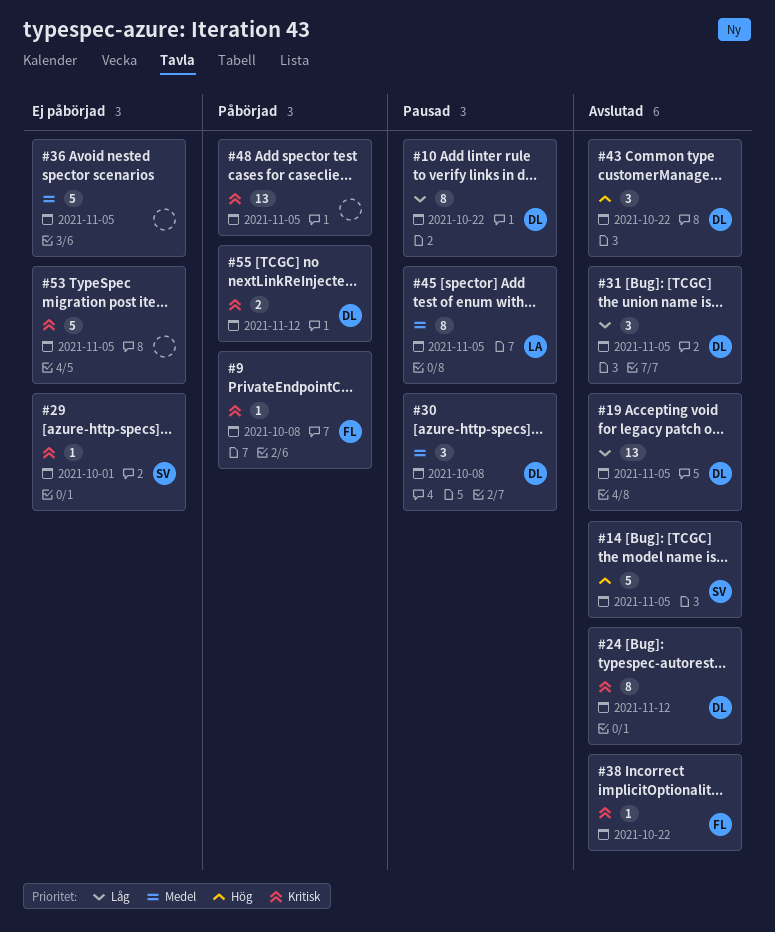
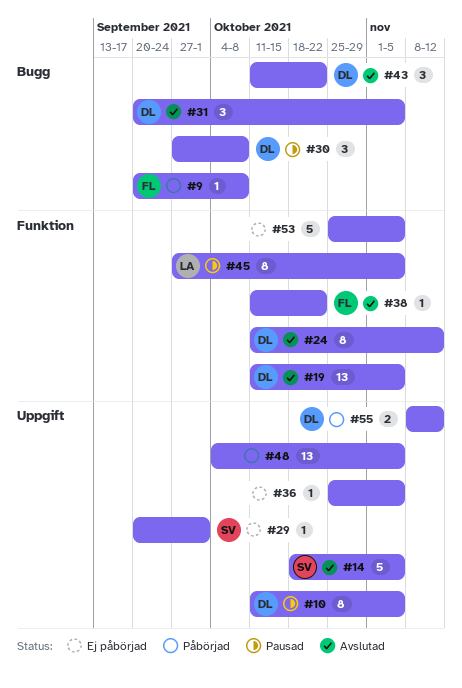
#10, due: Oct 22 -> Nov 5
#36, estimate: 5 -> 1

